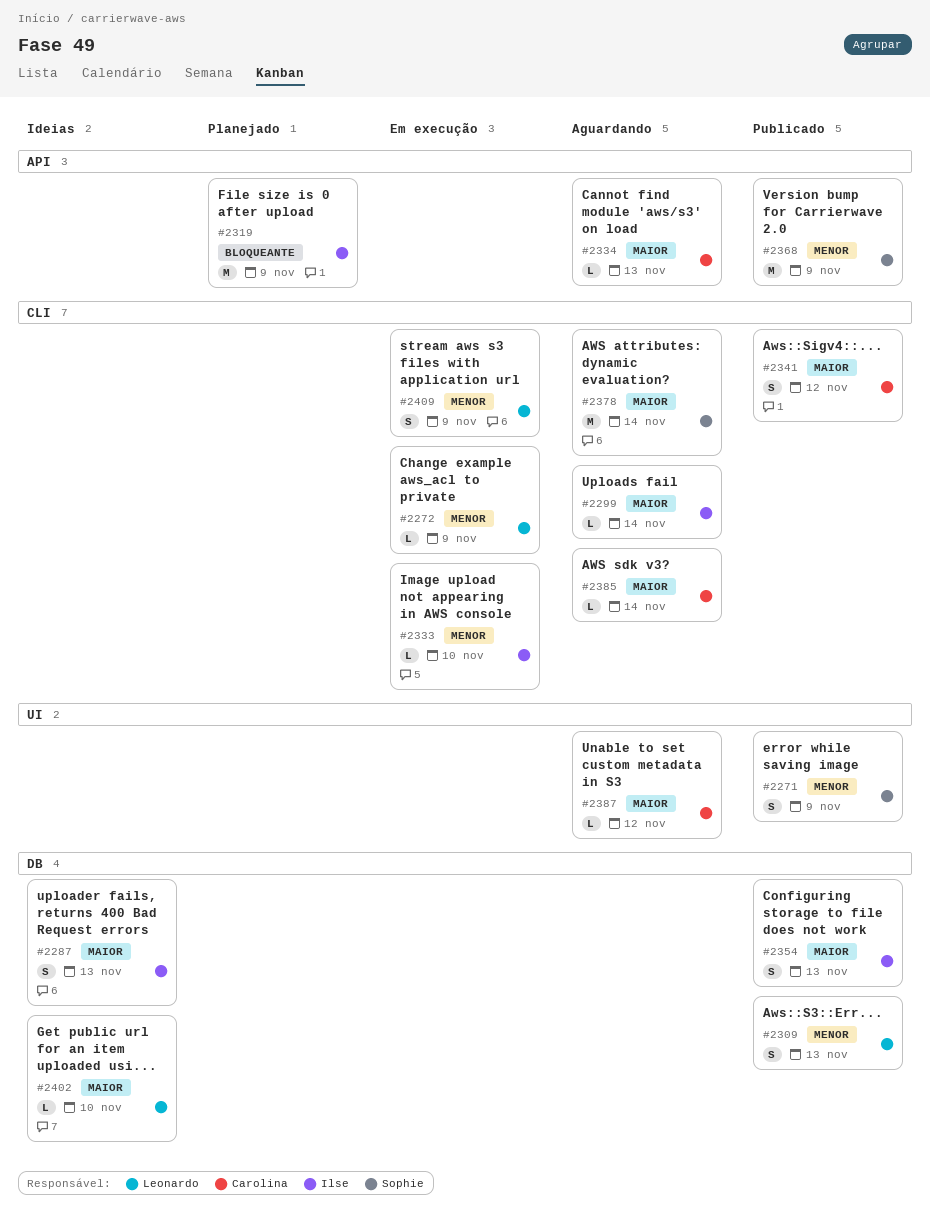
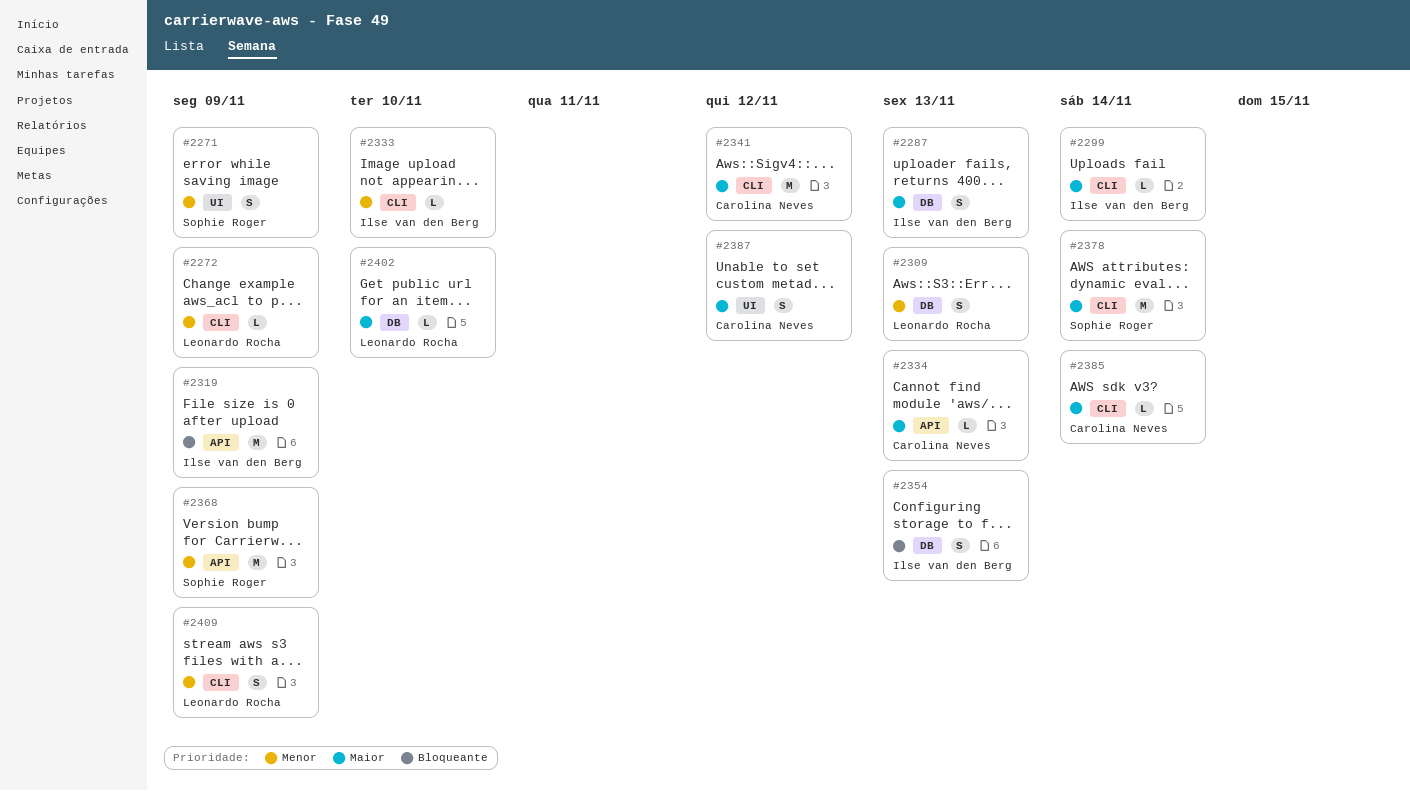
#2341, estimate: S -> M
#2354, priority: Maior -> Bloqueante
#2387, estimate: L -> S

